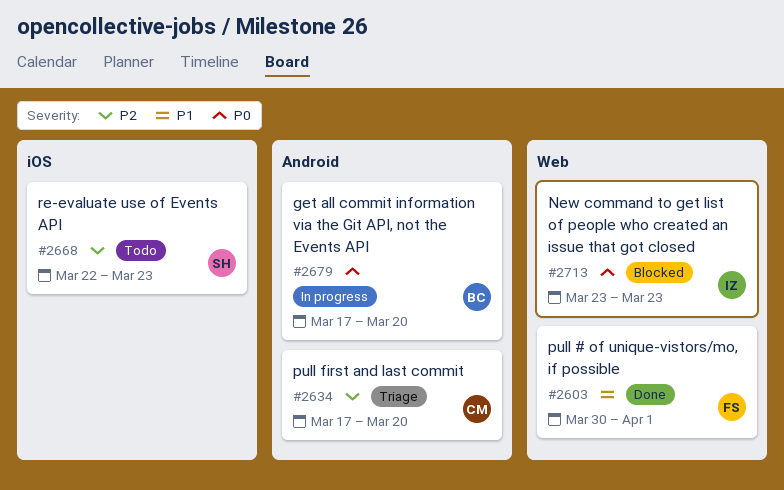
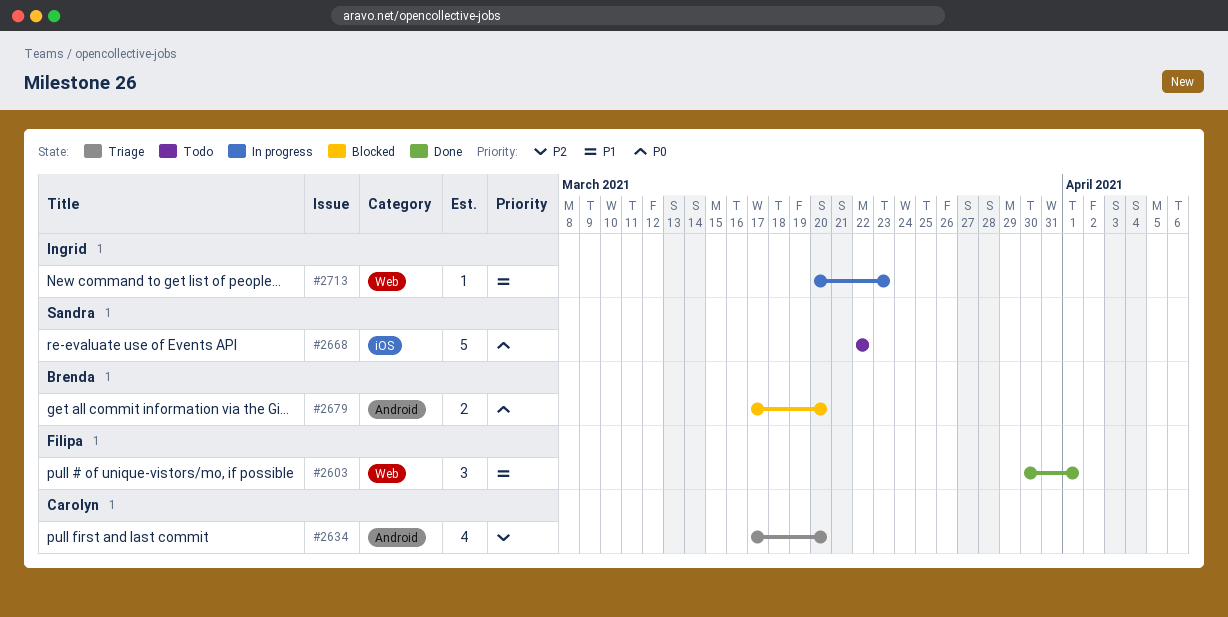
#2668, priority: P2 -> P0
#2668, due: Mar 23 -> Mar 22
#2679, status: In progress -> Blocked
#2713, status: Blocked -> In progress
#2713, priority: P0 -> P1
#2713, start: Mar 23 -> Mar 20

